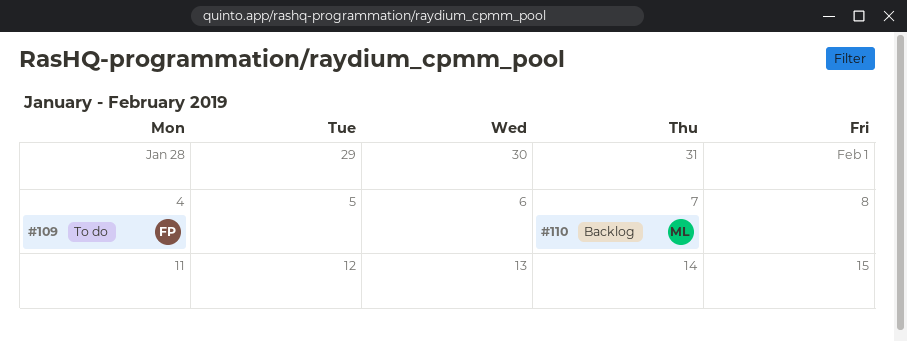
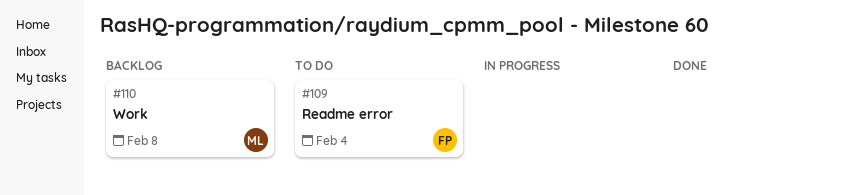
#110, due: Feb 7 -> Feb 8

